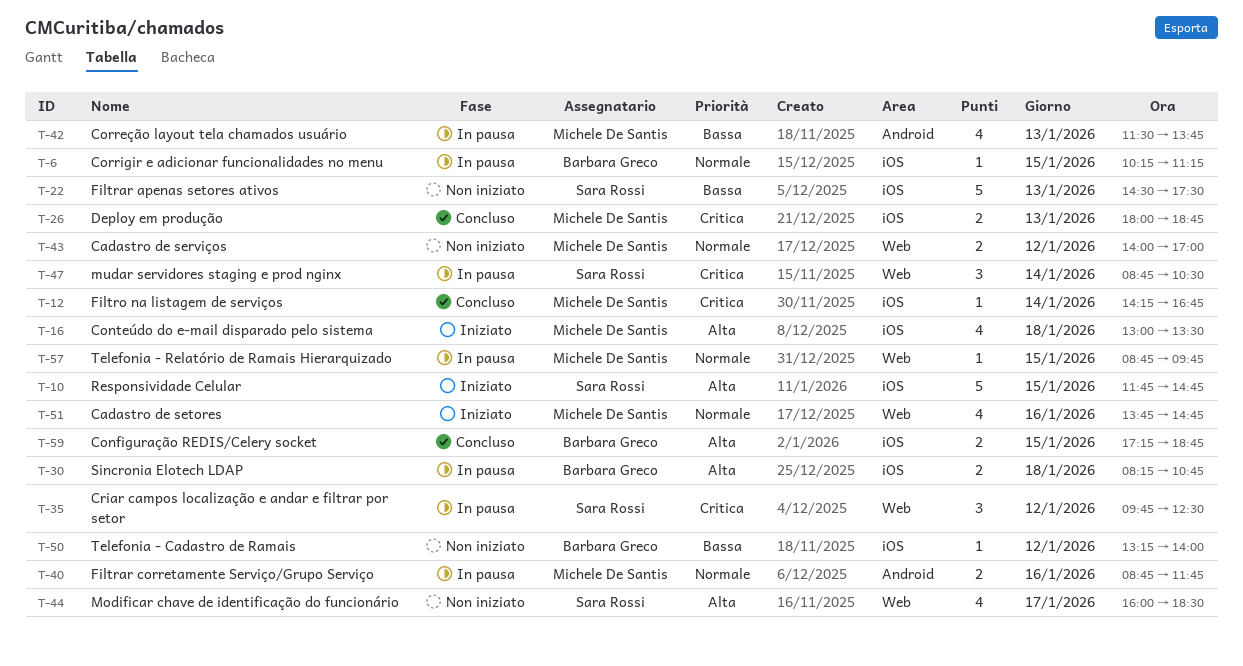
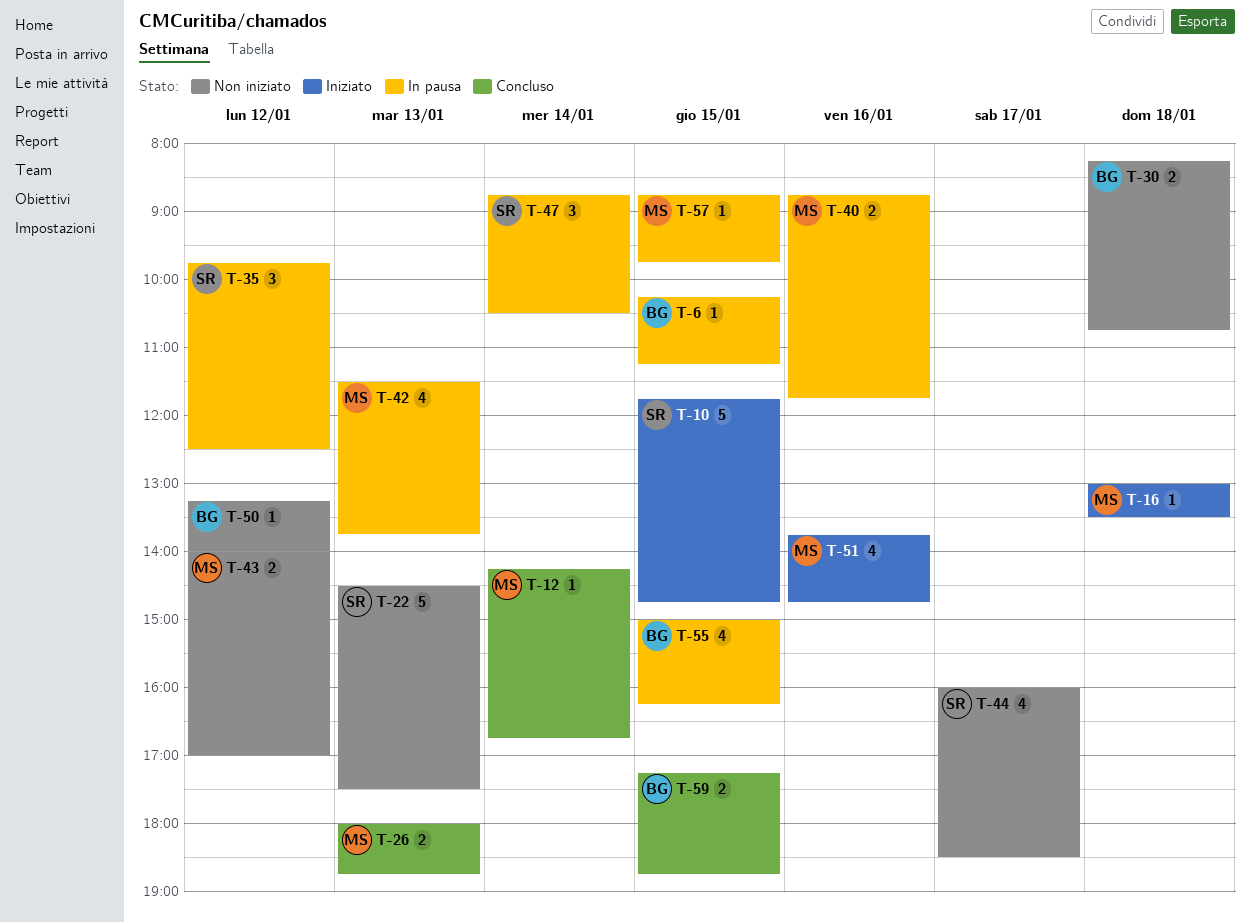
T-16, estimate: 4 -> 1
T-30, status: In pausa -> Non iniziato
T-55: none -> present

